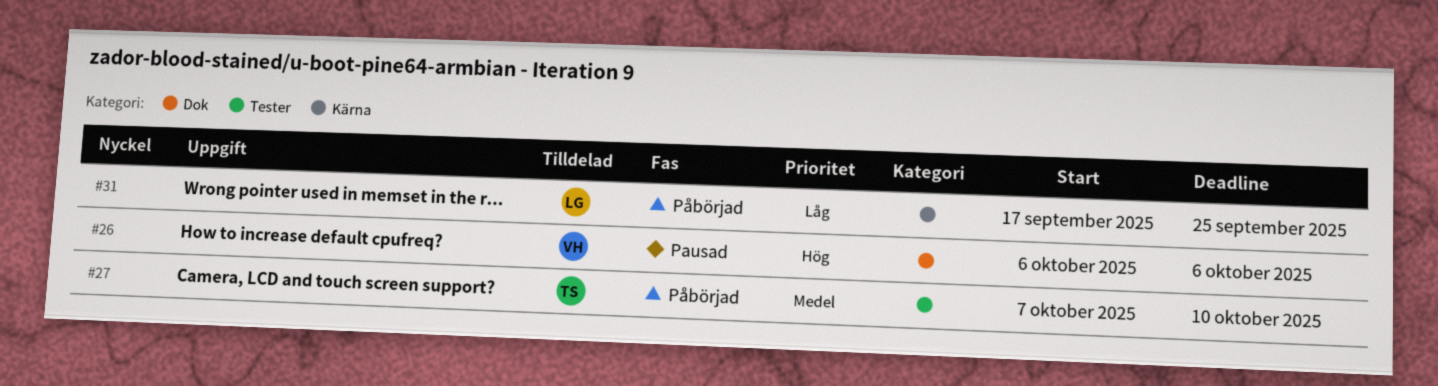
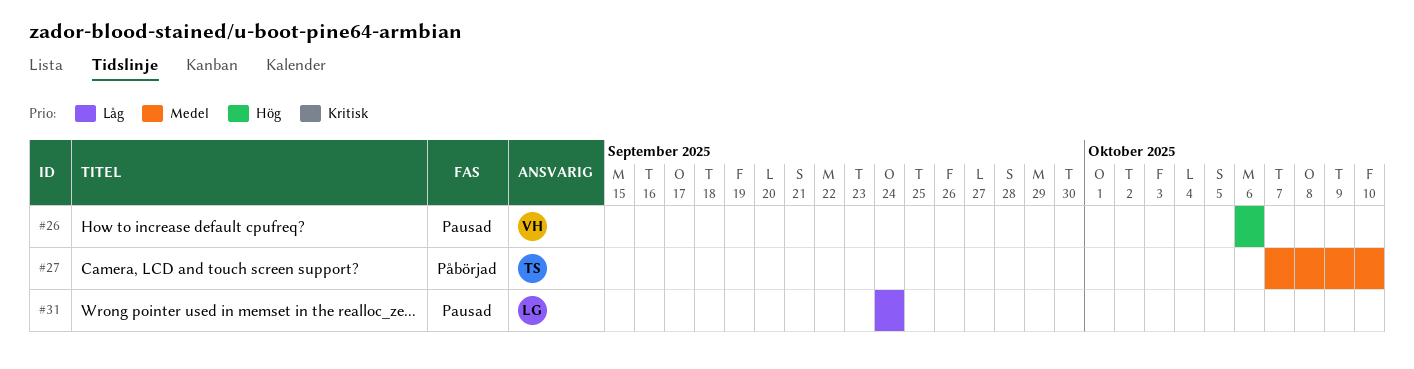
#31, status: Påbörjad -> Pausad
#31, start: Sep 17 -> Sep 24
#31, due: Sep 25 -> Sep 24

